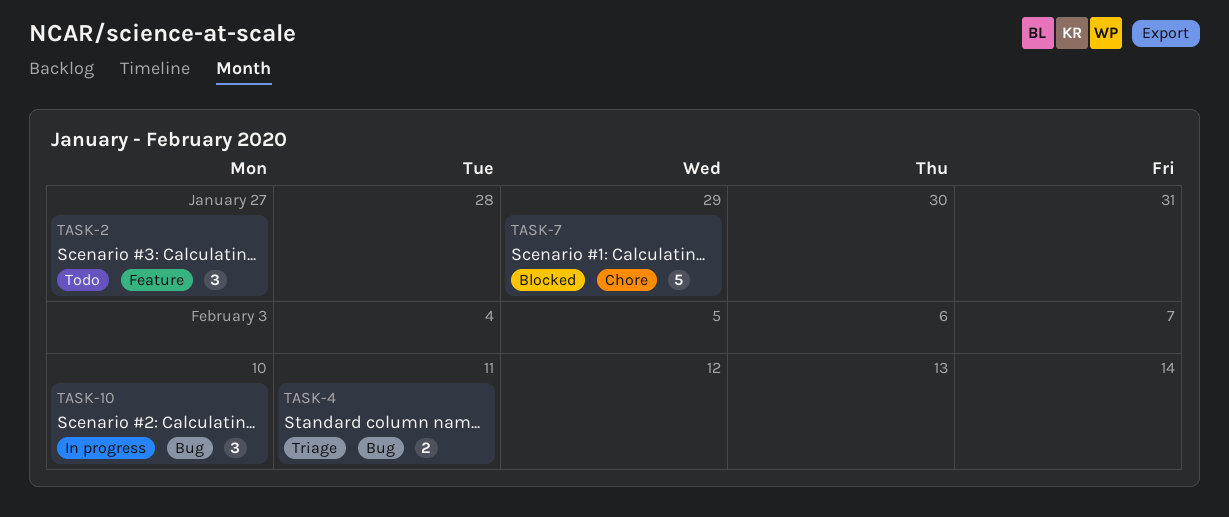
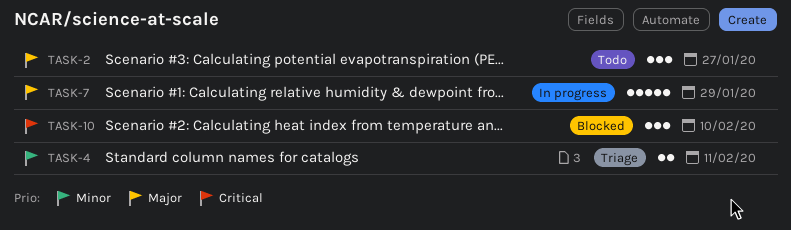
TASK-7, status: Blocked -> In progress
TASK-10, status: In progress -> Blocked

